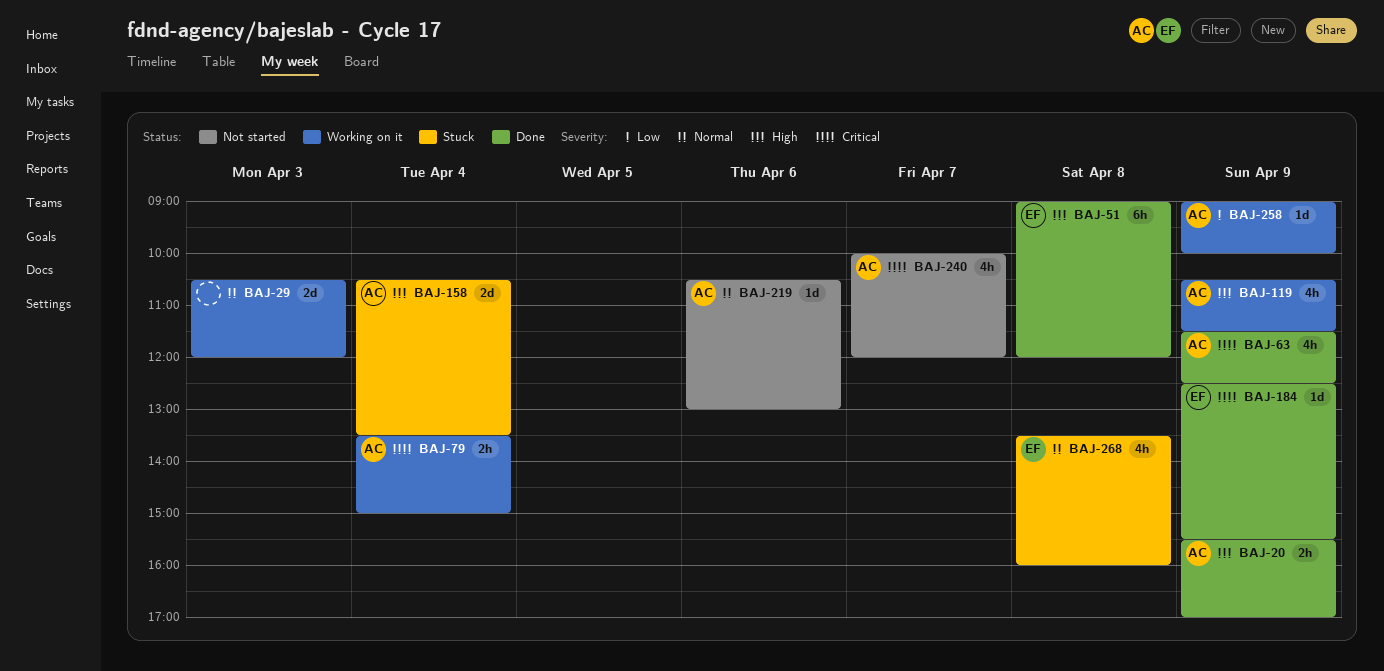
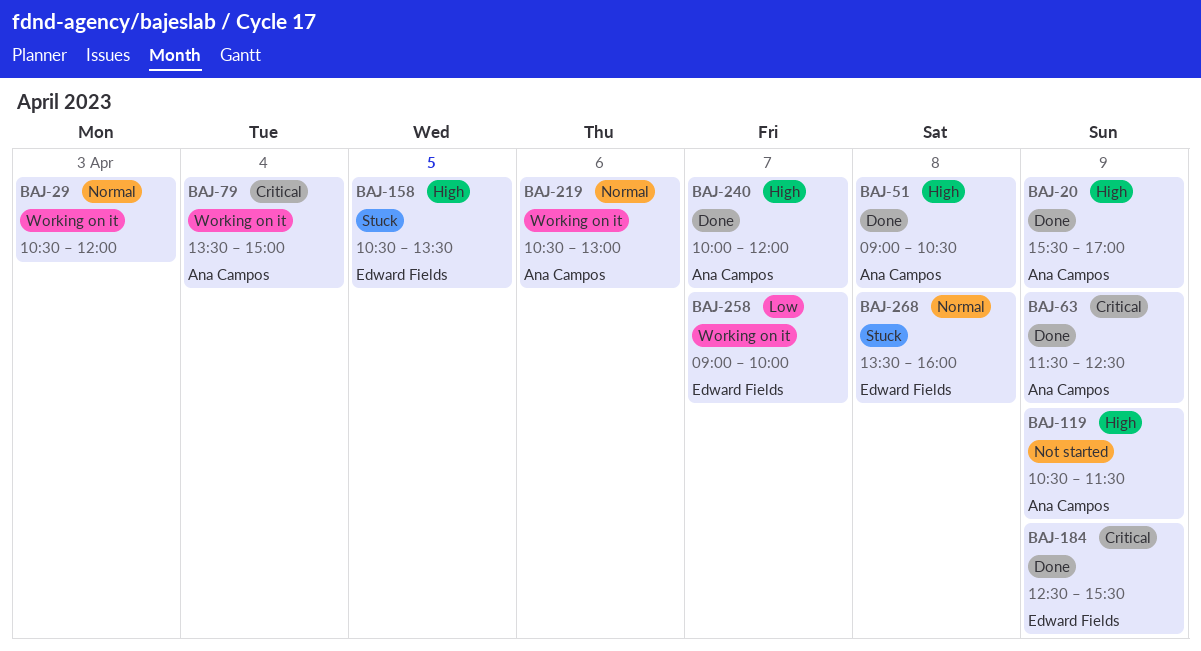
BAJ-51, owner: Edward Fields -> Ana Campos
BAJ-51, ends: 12:00 -> 10:30
BAJ-119, status: Working on it -> Not started
BAJ-158, owner: Ana Campos -> Edward Fields
BAJ-158, day: Apr 4 -> Apr 5
BAJ-219, status: Not started -> Working on it
BAJ-240, status: Not started -> Done
BAJ-240, priority: Critical -> High
BAJ-258, owner: Ana Campos -> Edward Fields
BAJ-258, day: Apr 9 -> Apr 7

